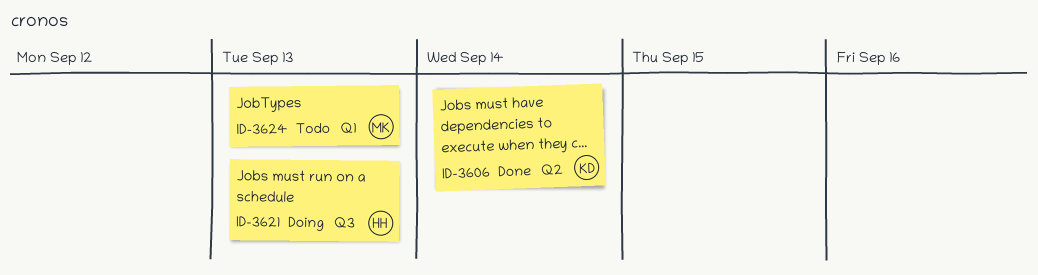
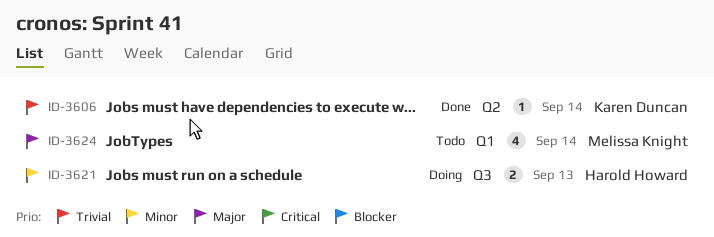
ID-3624, due: Sep 13 -> Sep 14

